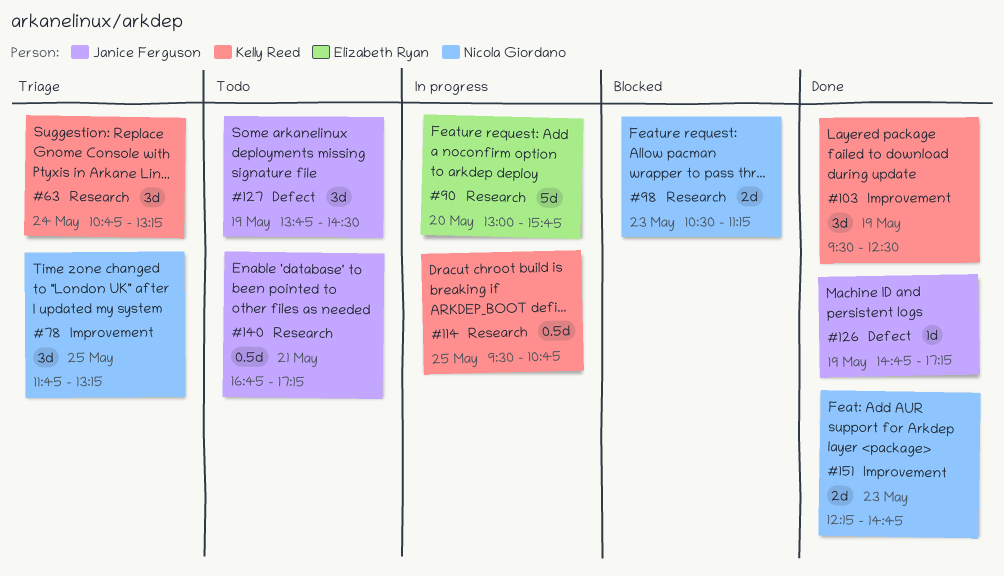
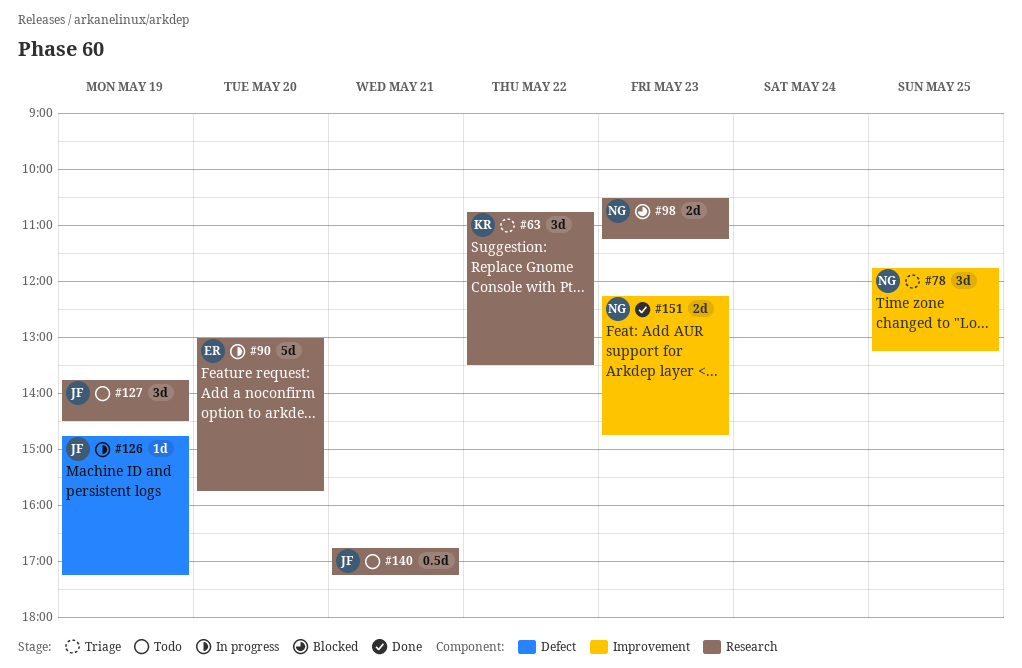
#63, day: May 24 -> May 22
#63, ends: 13:15 -> 13:30
#103: present -> none
#114: present -> none
#126, status: Done -> In progress
#127, label: Defect -> Research

